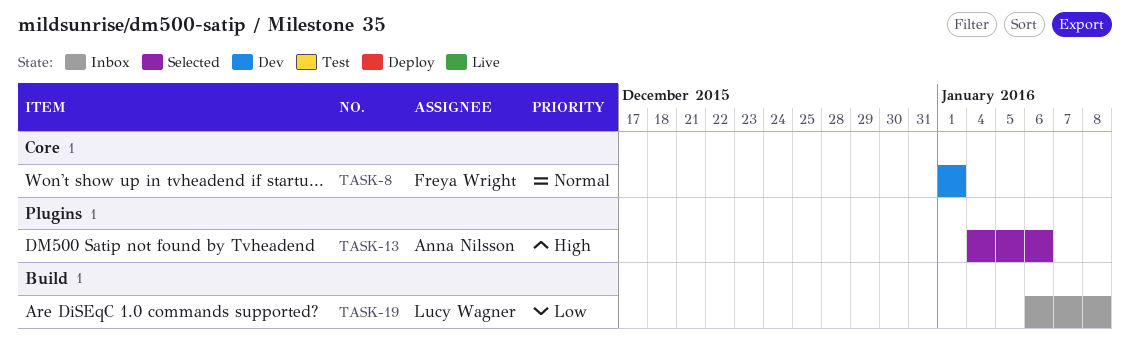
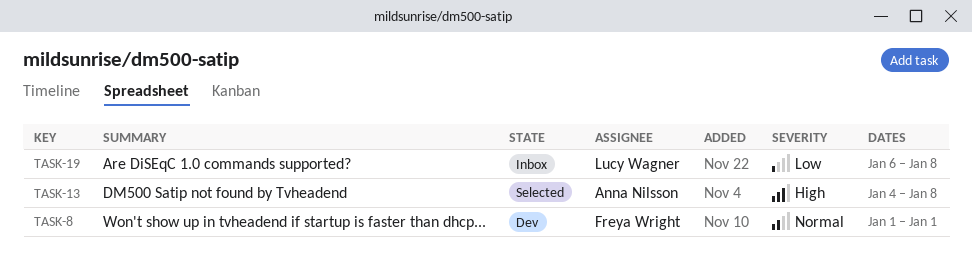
TASK-13, due: Jan 6 -> Jan 8

